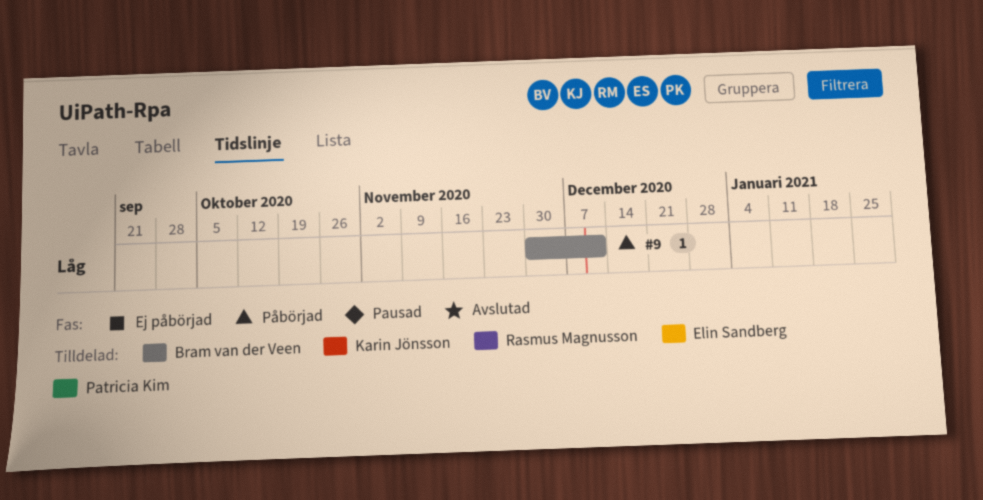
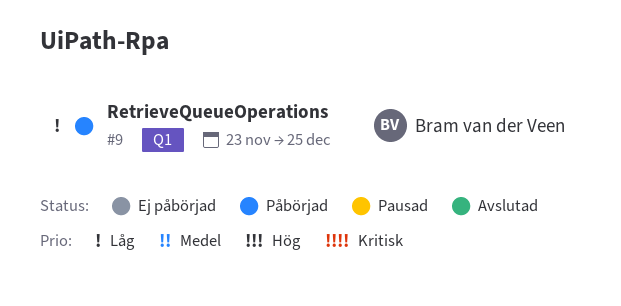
#9, start: Nov 30 -> Nov 23
#9, due: Dec 11 -> Dec 25

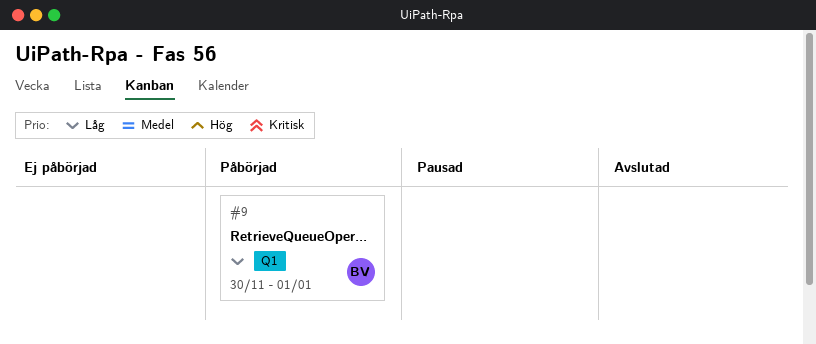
#9, start: Nov 23 -> Nov 30
#9, due: Dec 25 -> Jan 1

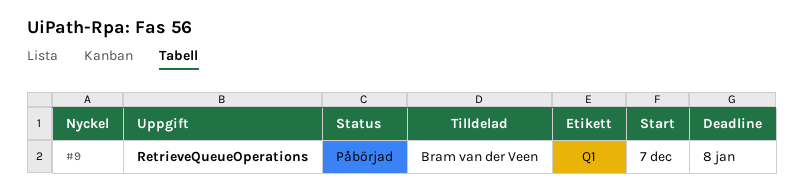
#9, start: Nov 30 -> Dec 7
#9, due: Jan 1 -> Jan 8

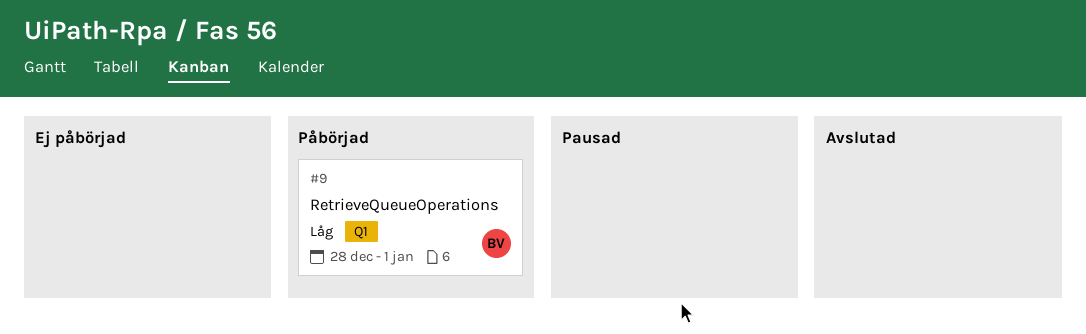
#9, start: Dec 7 -> Dec 28
#9, due: Jan 8 -> Jan 1

